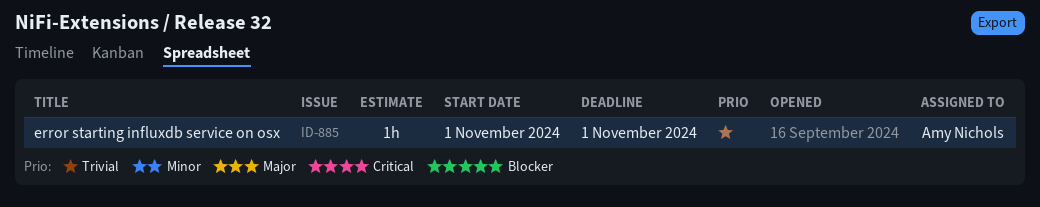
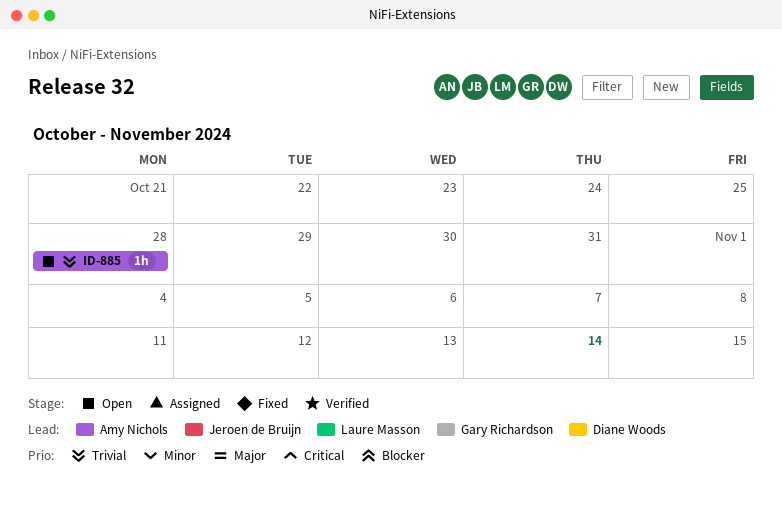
ID-885, start: Nov 1 -> Oct 28
ID-885, due: Nov 1 -> Oct 28

